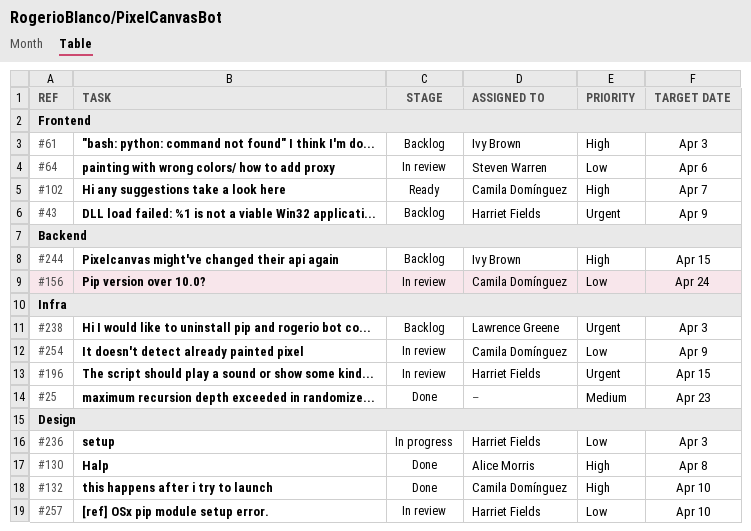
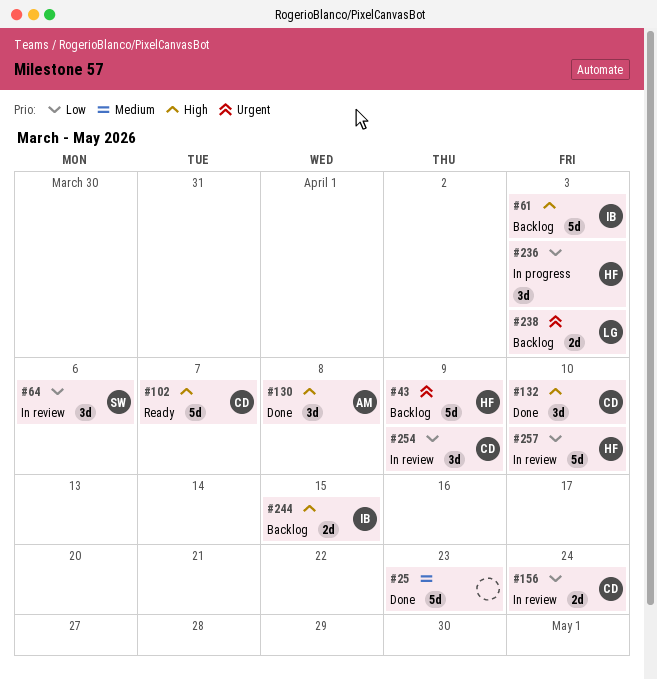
#196: present -> none

